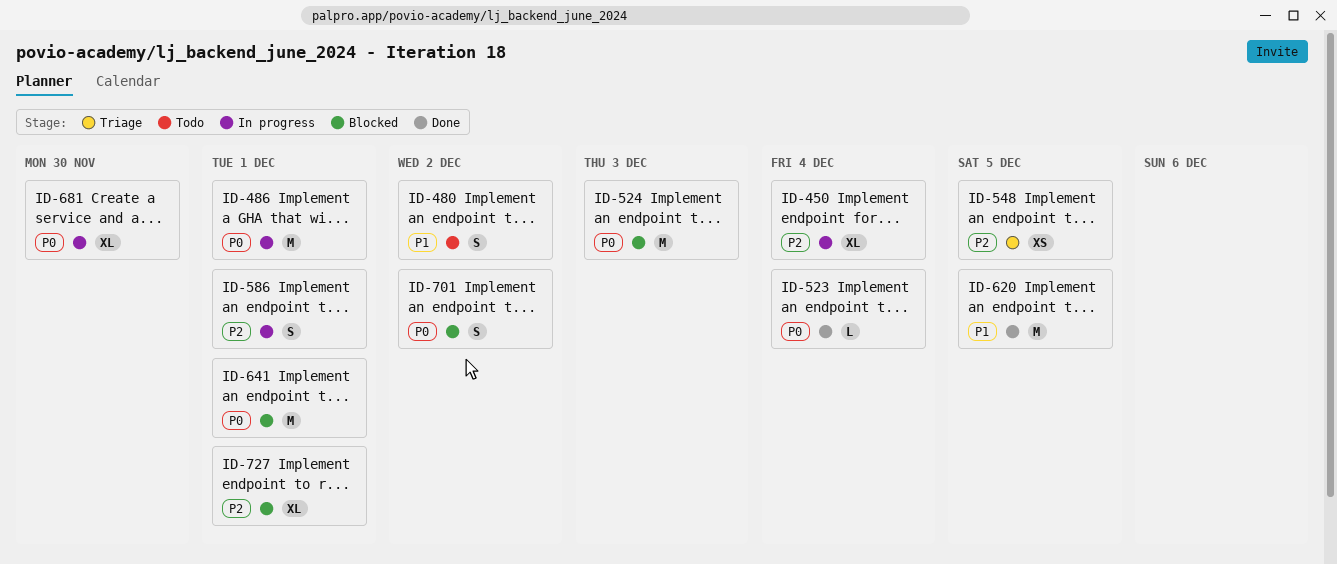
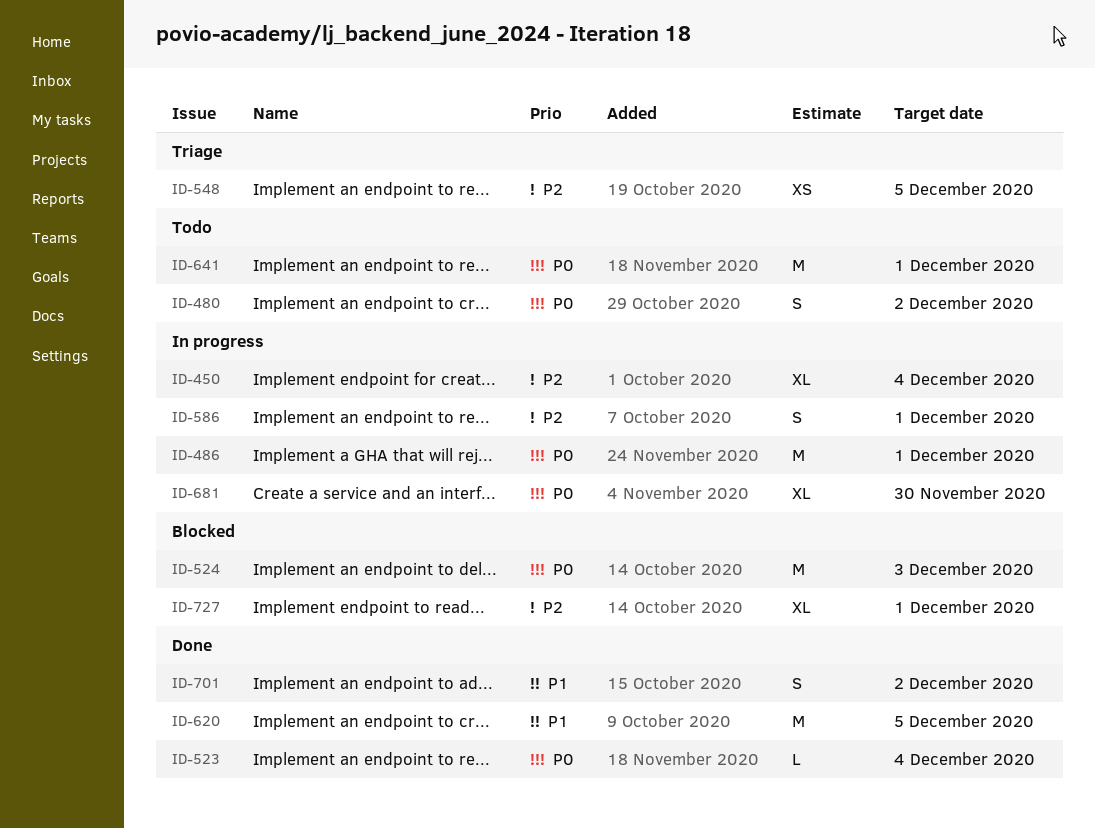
ID-480, priority: P1 -> P0
ID-641, status: Blocked -> Todo
ID-701, status: Blocked -> Done
ID-701, priority: P0 -> P1

